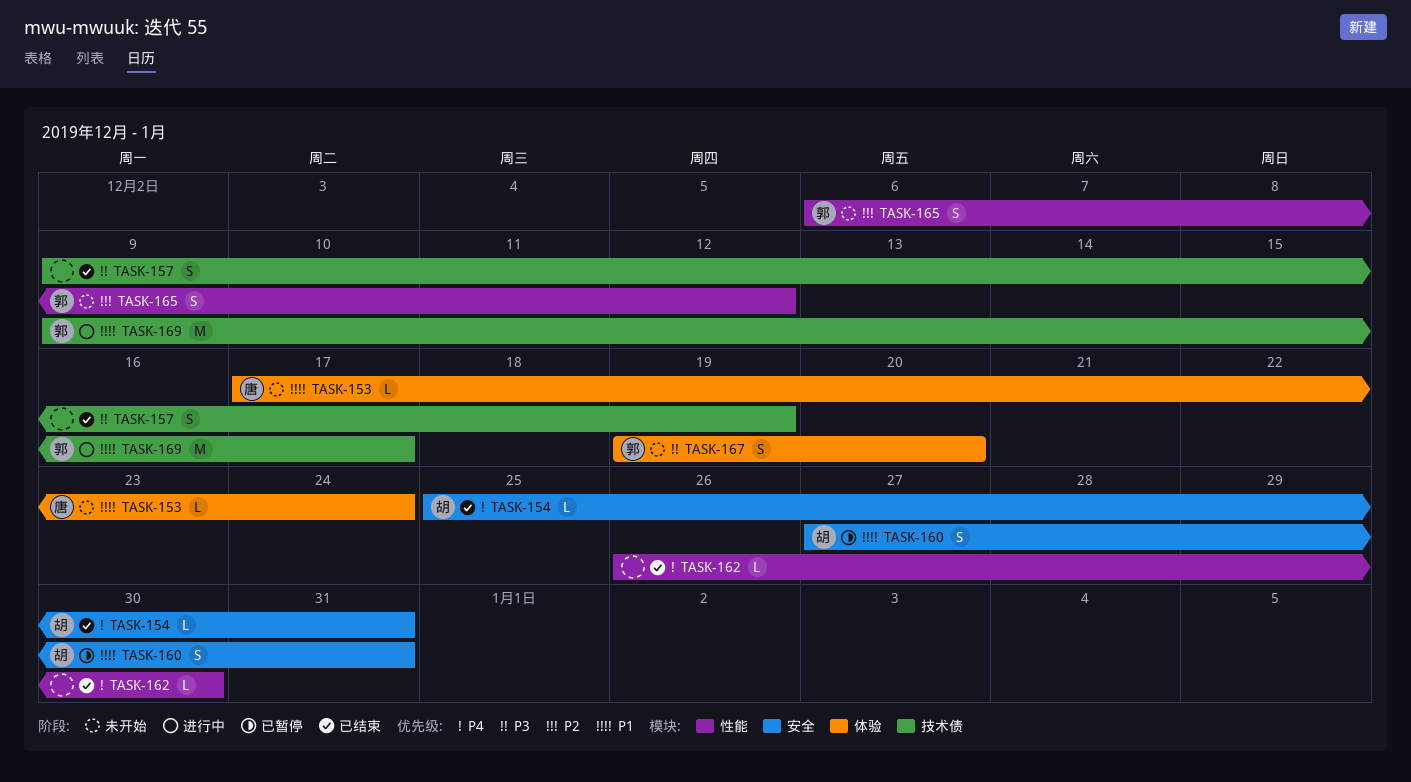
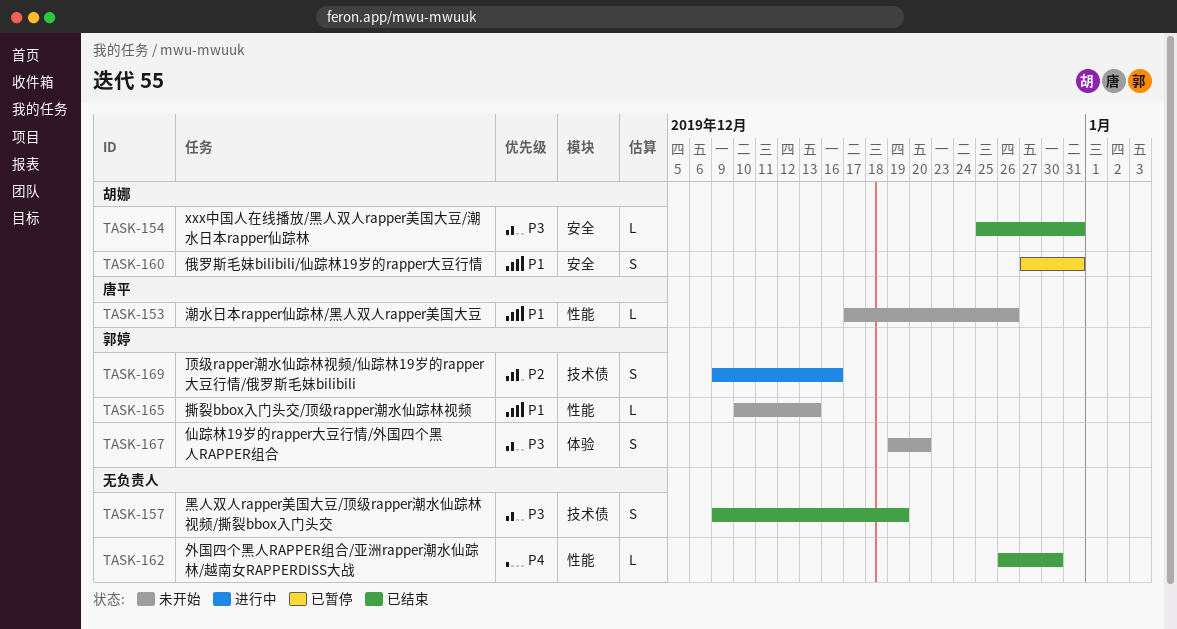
TASK-153, label: 体验 -> 性能
TASK-153, due: Dec 24 -> Dec 26
TASK-154, priority: P4 -> P3
TASK-165, priority: P2 -> P1
TASK-165, estimate: S -> L
TASK-165, start: Dec 6 -> Dec 10
TASK-165, due: Dec 12 -> Dec 13
TASK-169, priority: P1 -> P2
TASK-169, estimate: M -> S
TASK-169, due: Dec 17 -> Dec 16

